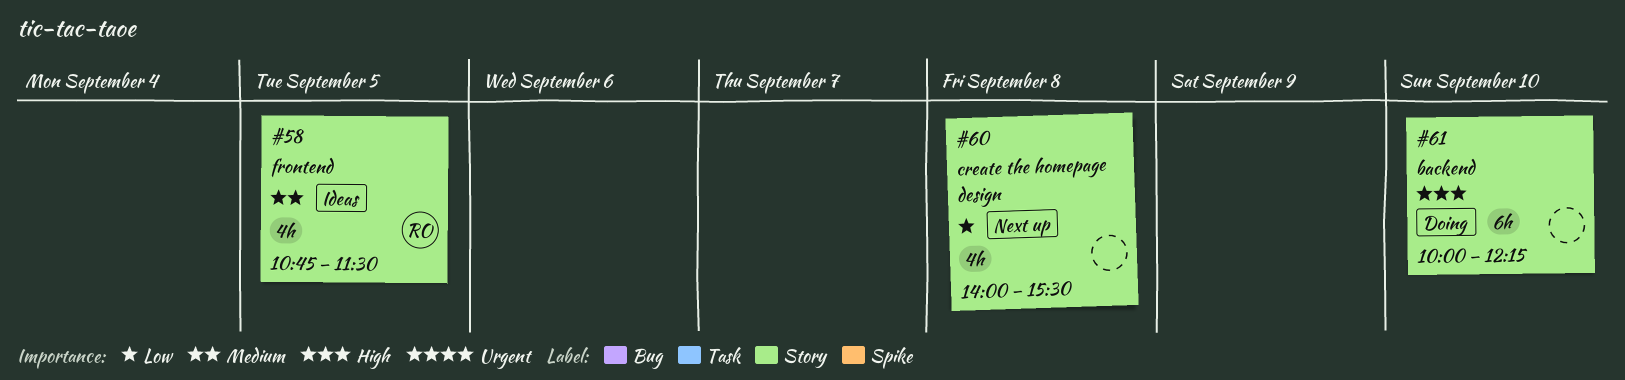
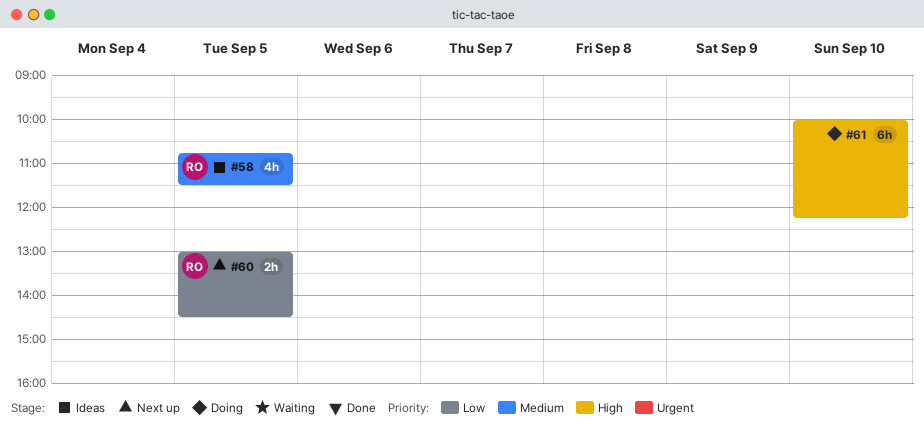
#60, owner: none -> RO
#60, estimate: 4h -> 2h
#60, day: Sep 8 -> Sep 5
#60, begins: 14:00 -> 13:00
#60, ends: 15:30 -> 14:30

